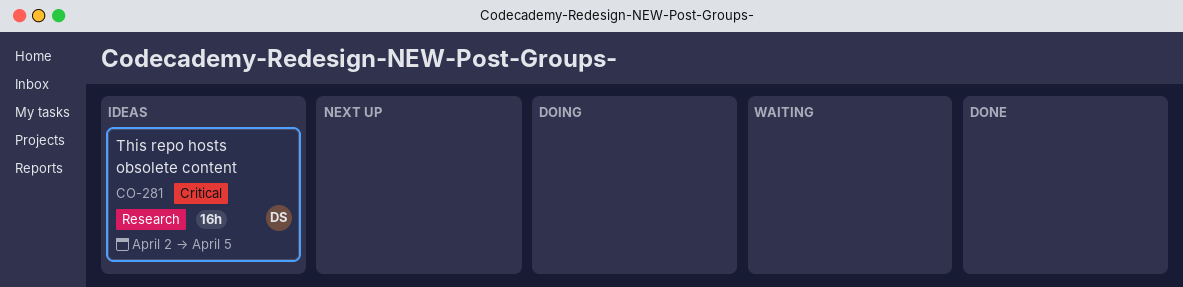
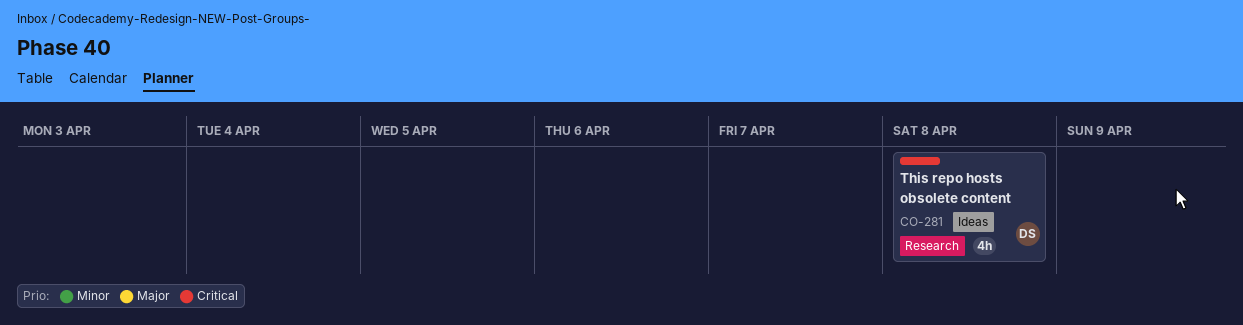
CO-281, estimate: 16h -> 4h
CO-281, due: Apr 5 -> Apr 8

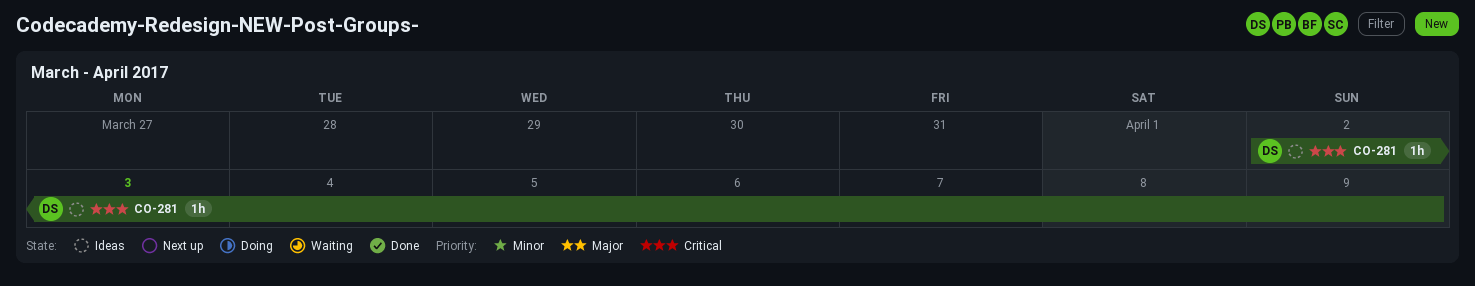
CO-281, estimate: 4h -> 1h
CO-281, due: Apr 8 -> Apr 9

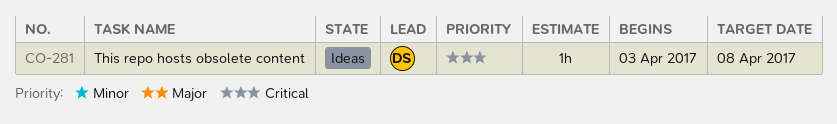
CO-281, start: Apr 2 -> Apr 3
CO-281, due: Apr 9 -> Apr 8

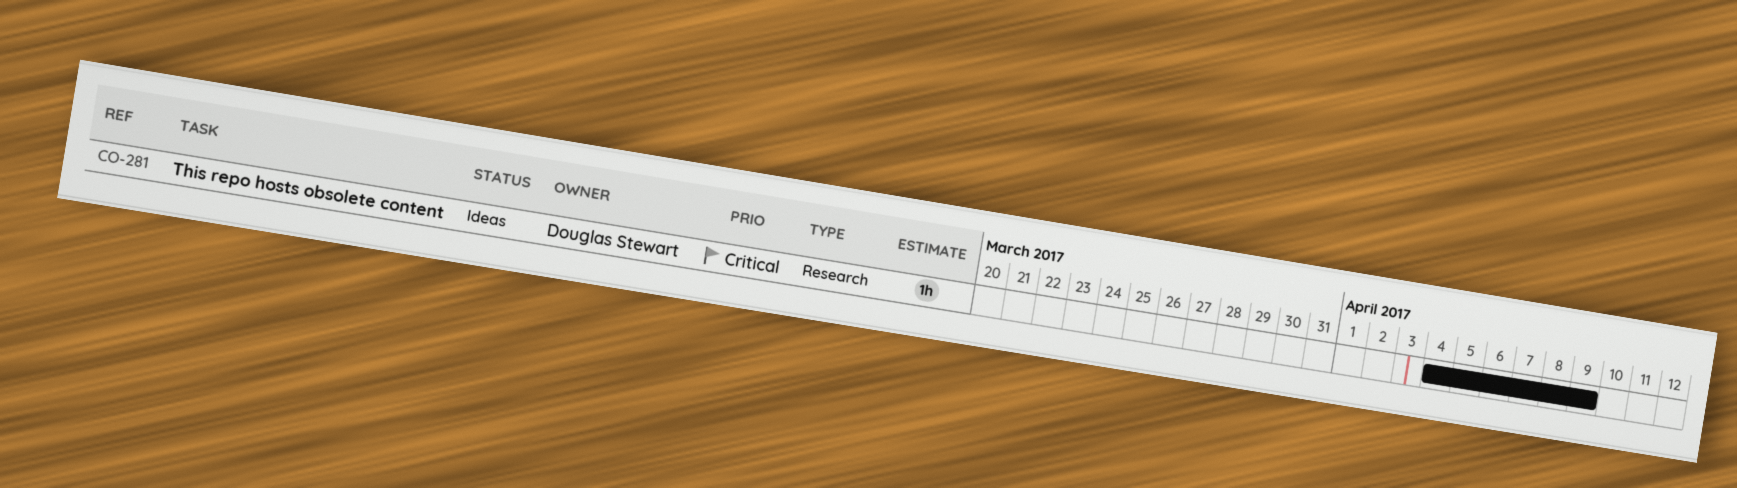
CO-281, start: Apr 3 -> Apr 4
CO-281, due: Apr 8 -> Apr 9

